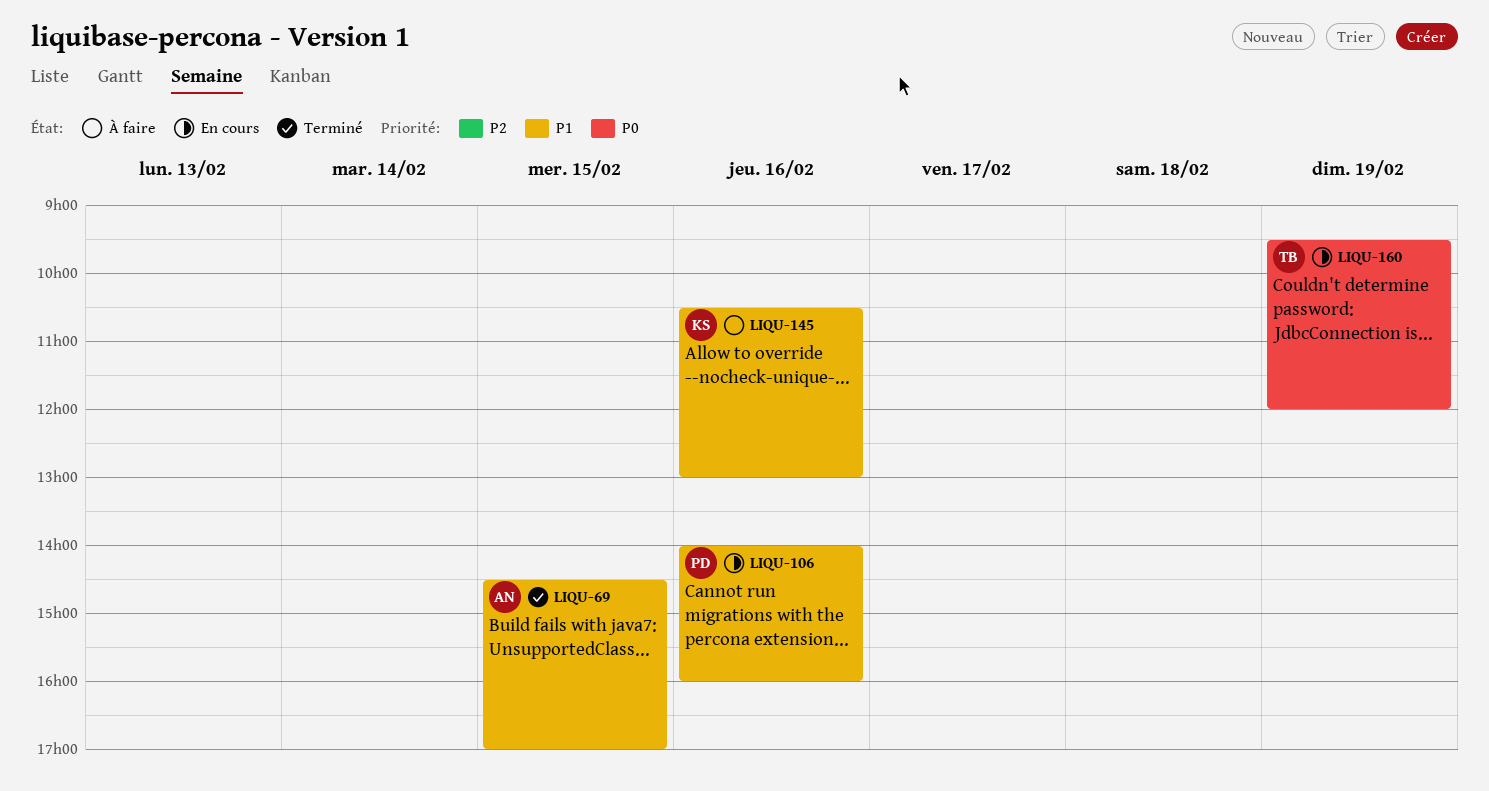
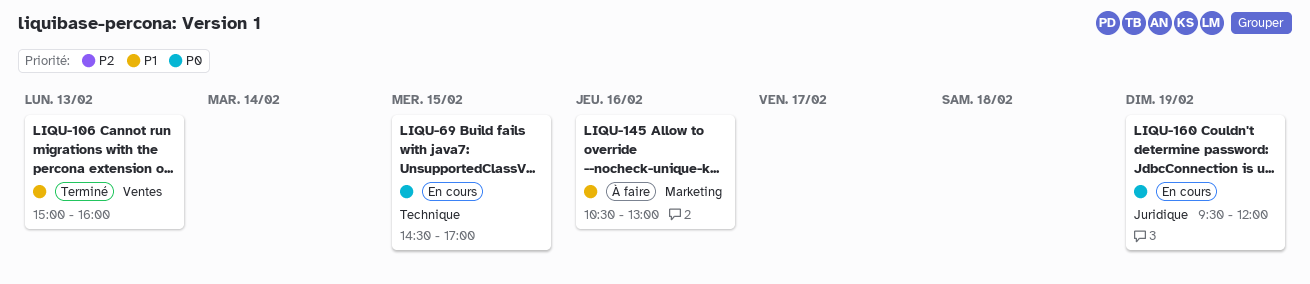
LIQU-69, status: Terminé -> En cours
LIQU-69, priority: P1 -> P0
LIQU-106, status: En cours -> Terminé
LIQU-106, day: Feb 16 -> Feb 13
LIQU-106, begins: 14:00 -> 15:00

